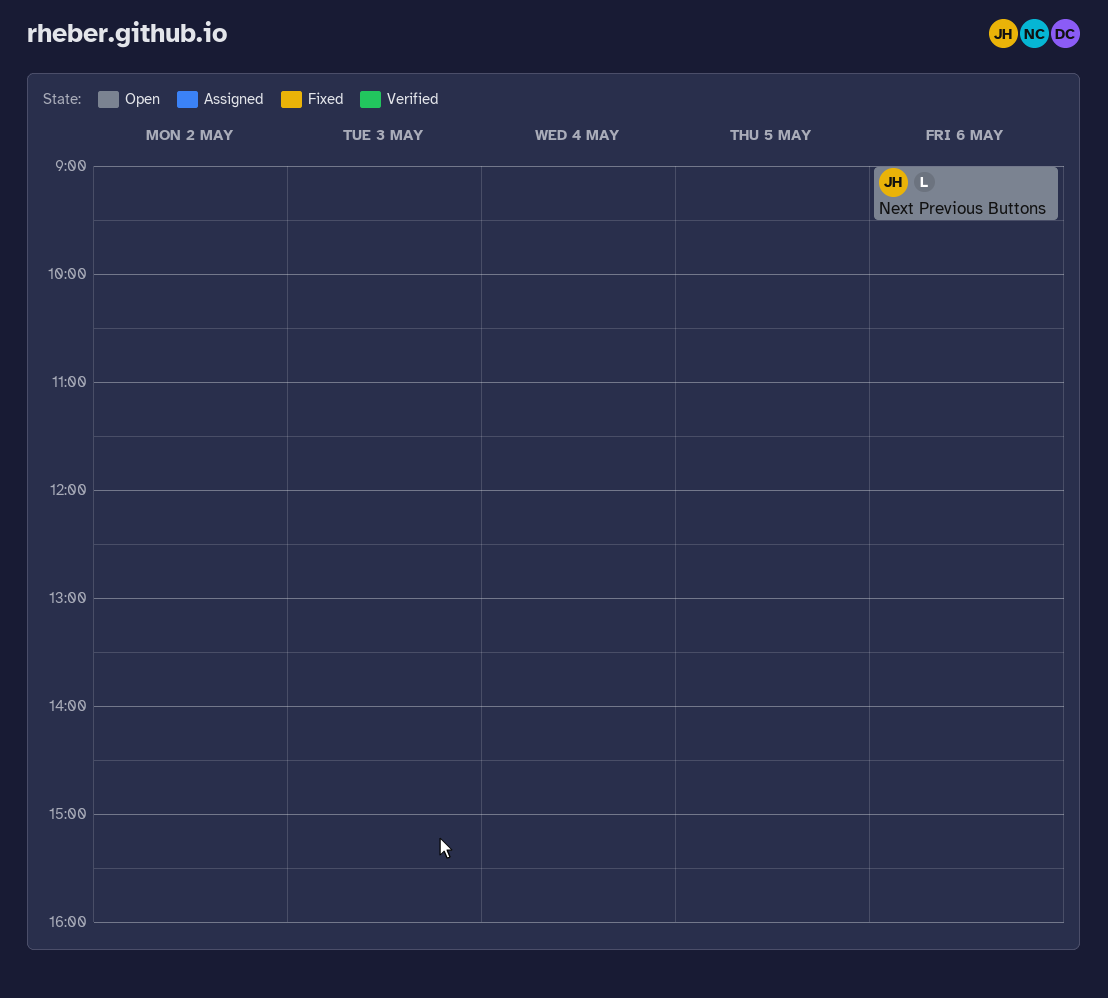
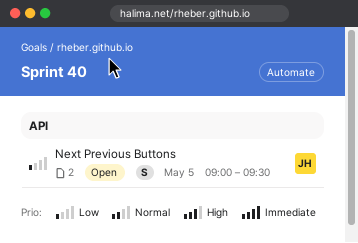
Next Previous Buttons, estimate: L -> S
Next Previous Buttons, day: May 6 -> May 5

